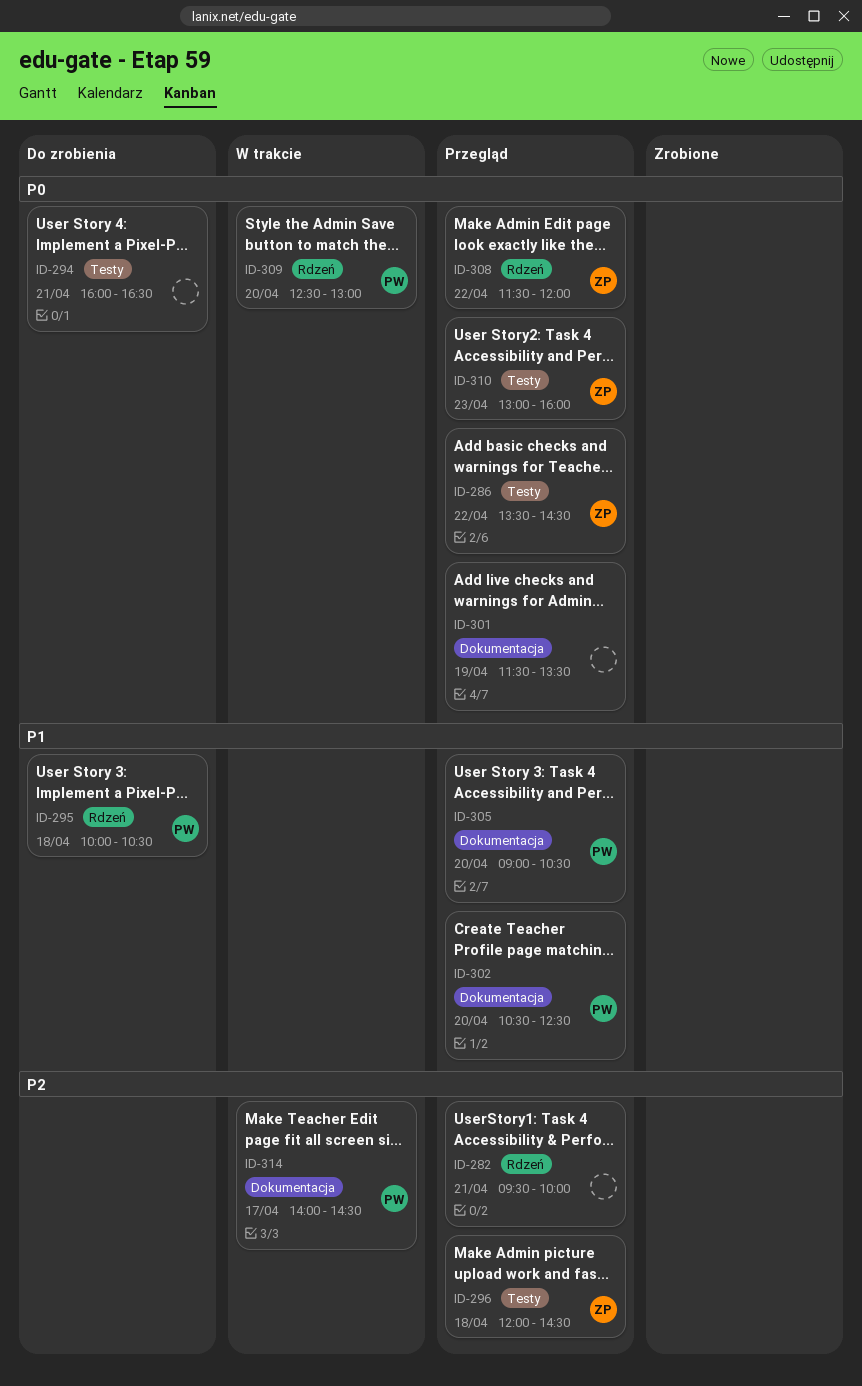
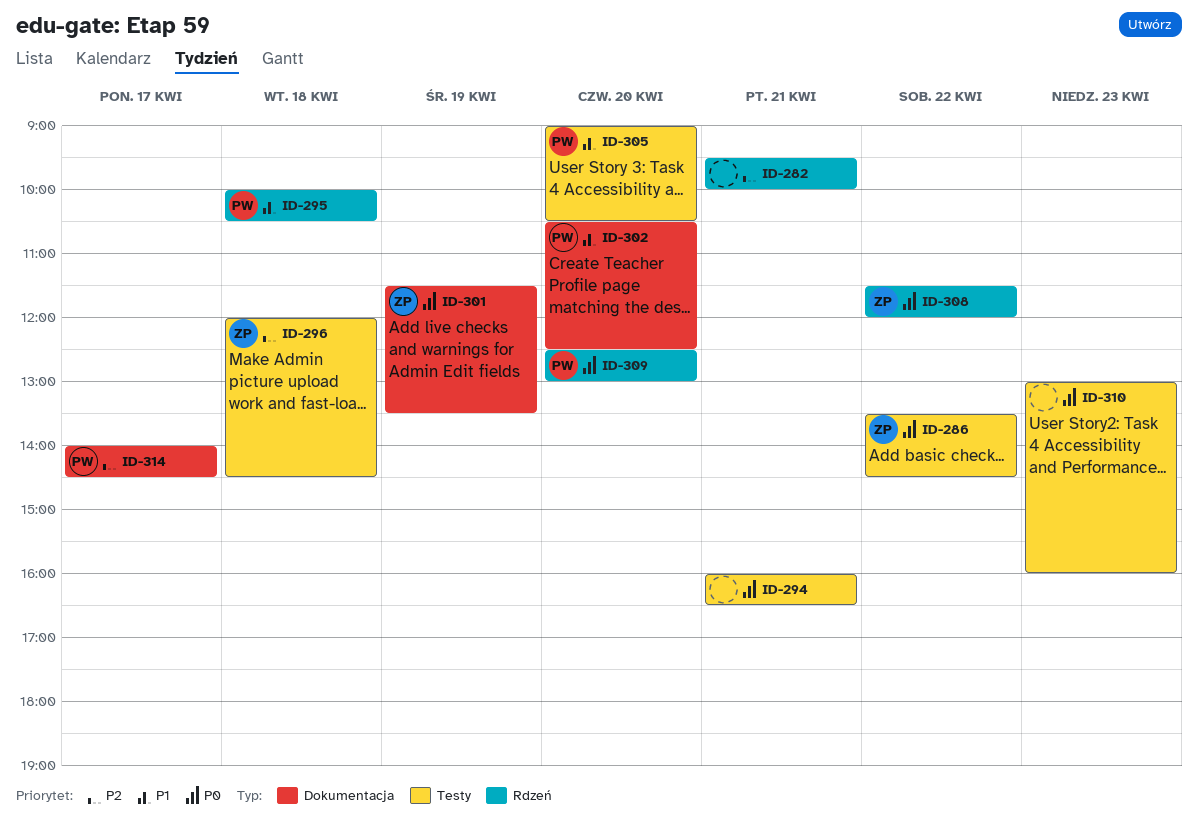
ID-301, owner: none -> ZP
ID-305, label: Dokumentacja -> Testy
ID-310, owner: ZP -> none

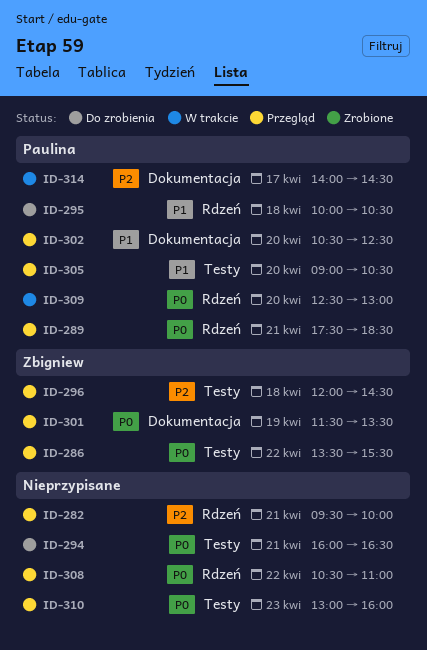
ID-286, ends: 14:30 -> 15:30
ID-289: none -> present
ID-308, owner: Zbigniew -> none
ID-308, begins: 11:30 -> 10:30
ID-308, ends: 12:00 -> 11:00

